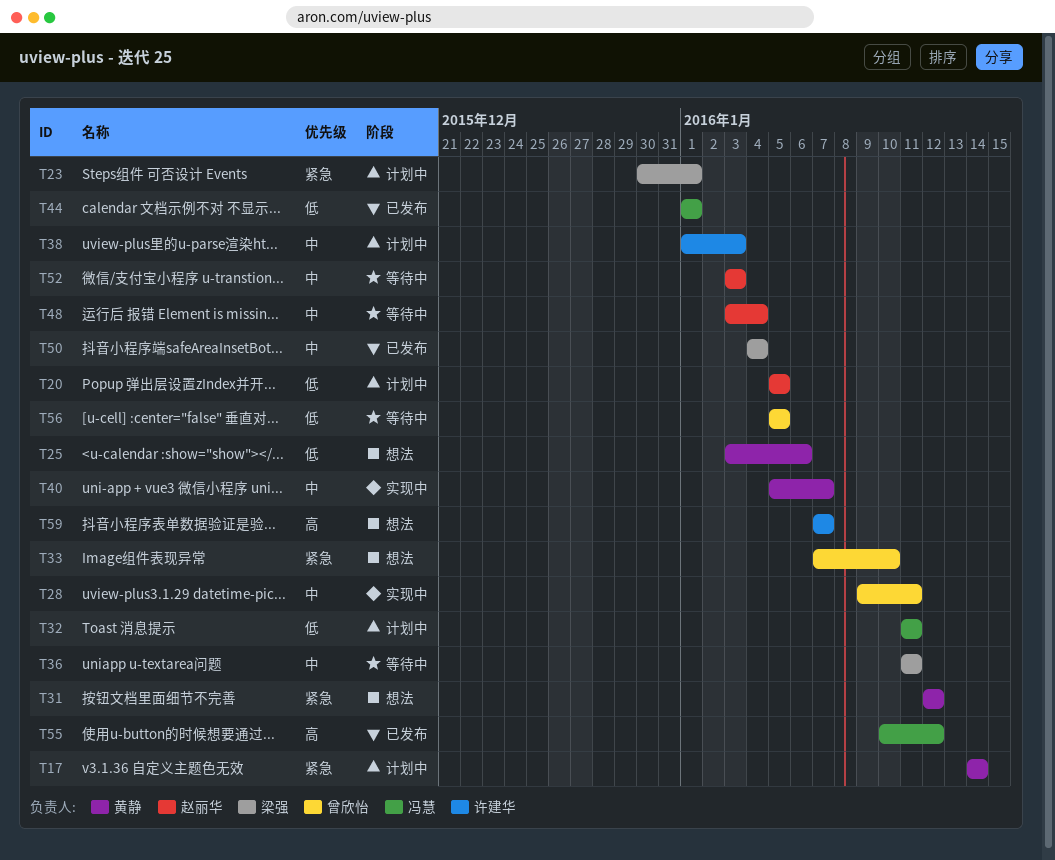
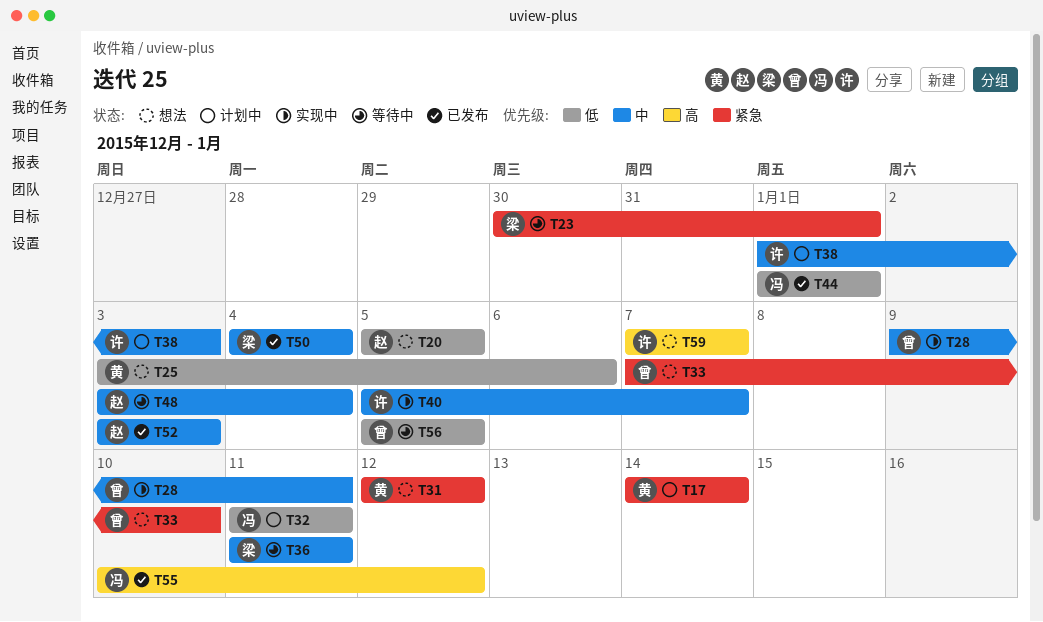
T20, status: 计划中 -> 想法
T23, status: 计划中 -> 等待中
T40, owner: 黄静 -> 许建华
T52, status: 等待中 -> 已发布

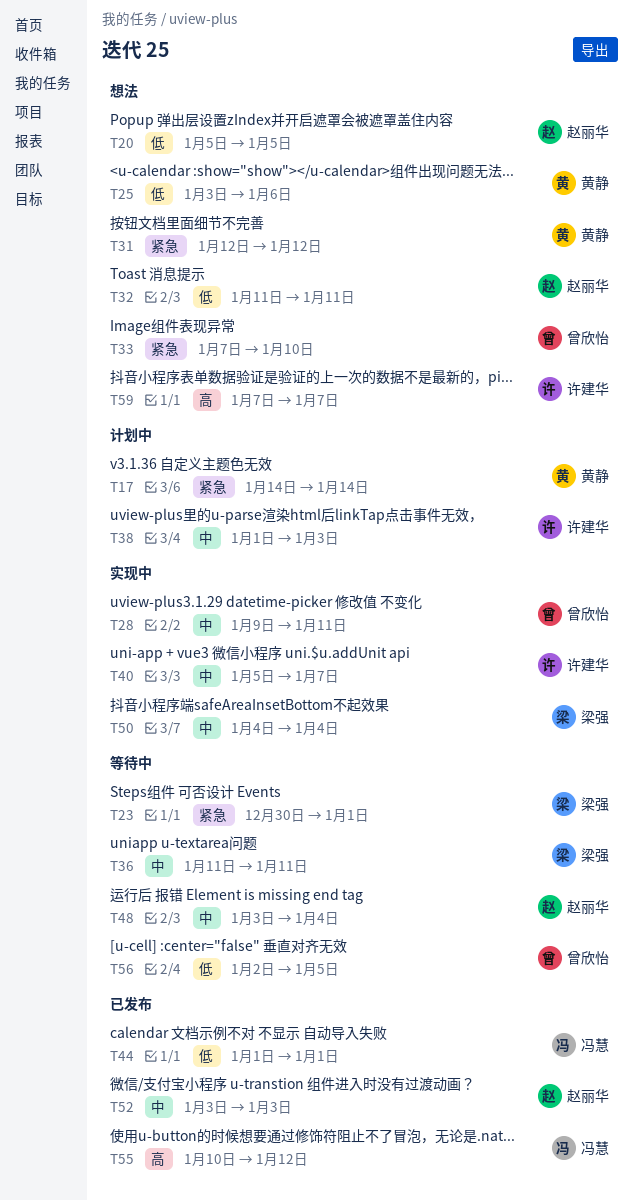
T32, status: 计划中 -> 想法
T32, owner: 冯慧 -> 赵丽华
T50, status: 已发布 -> 实现中
T56, start: Jan 5 -> Jan 2

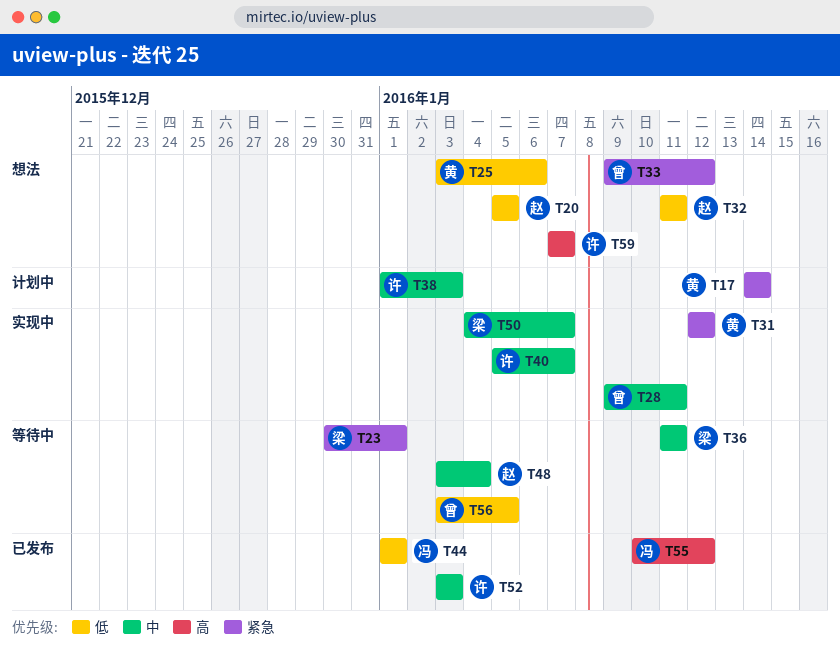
T31, status: 想法 -> 实现中
T33, start: Jan 7 -> Jan 9
T33, due: Jan 10 -> Jan 12
T50, due: Jan 4 -> Jan 7
T52, owner: 赵丽华 -> 许建华
T56, start: Jan 2 -> Jan 3

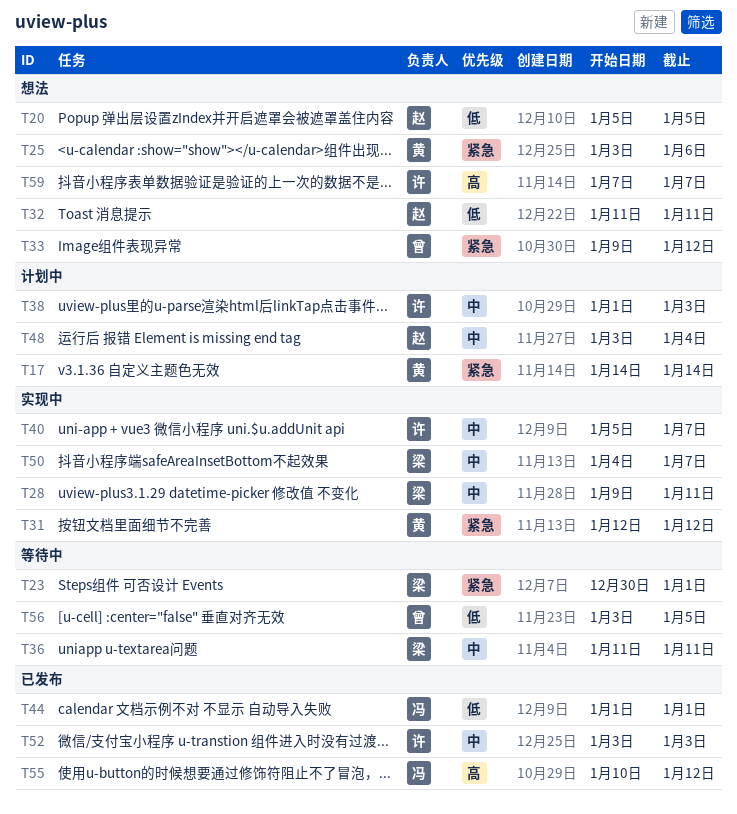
T25, priority: 低 -> 紧急
T28, owner: 曾 -> 梁
T48, status: 等待中 -> 计划中

